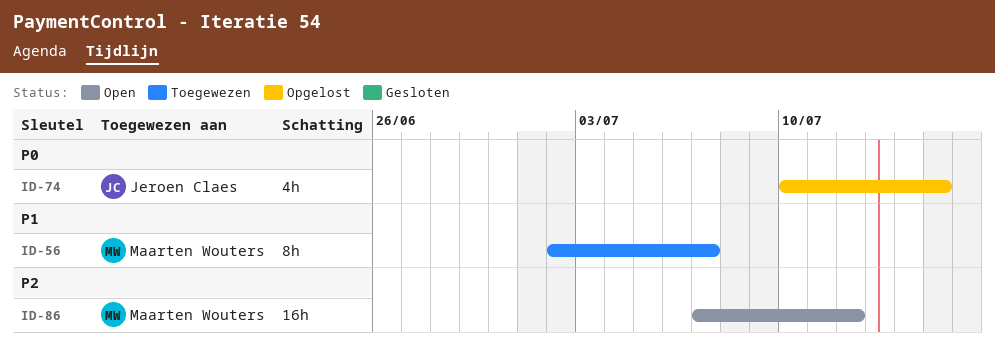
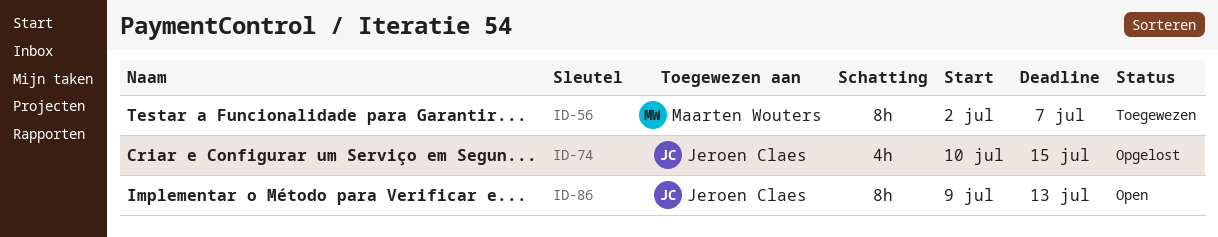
ID-86, owner: Maarten Wouters -> Jeroen Claes
ID-86, estimate: 16h -> 8h
ID-86, start: Jul 7 -> Jul 9
ID-86, due: Jul 12 -> Jul 13

